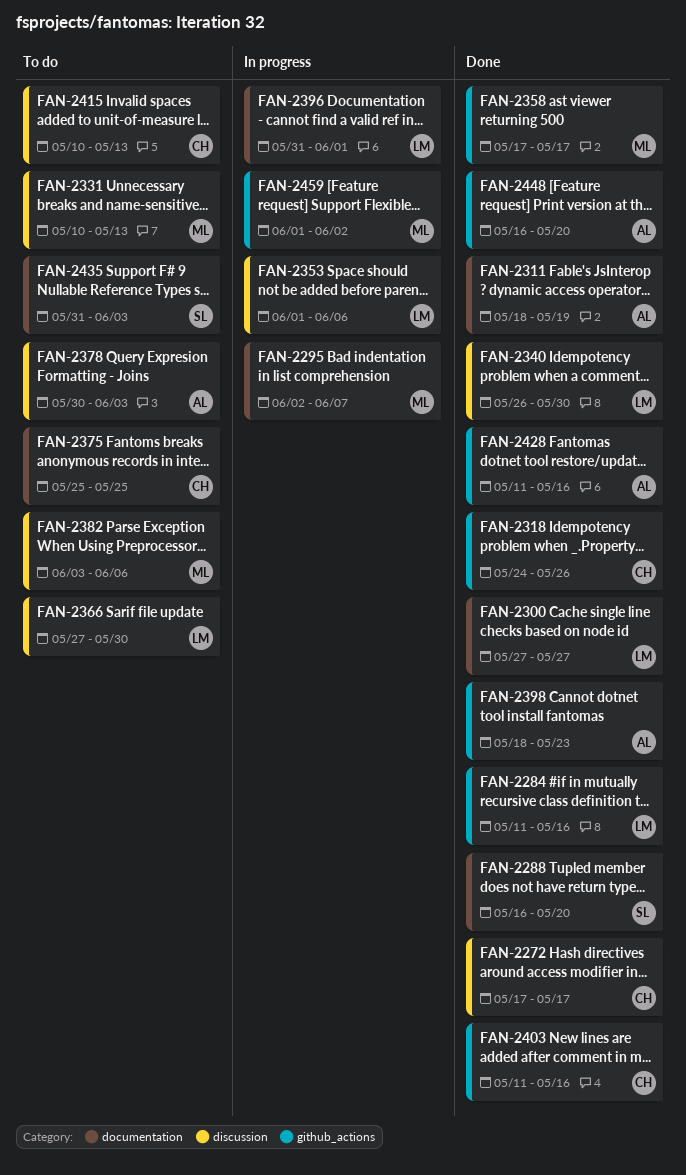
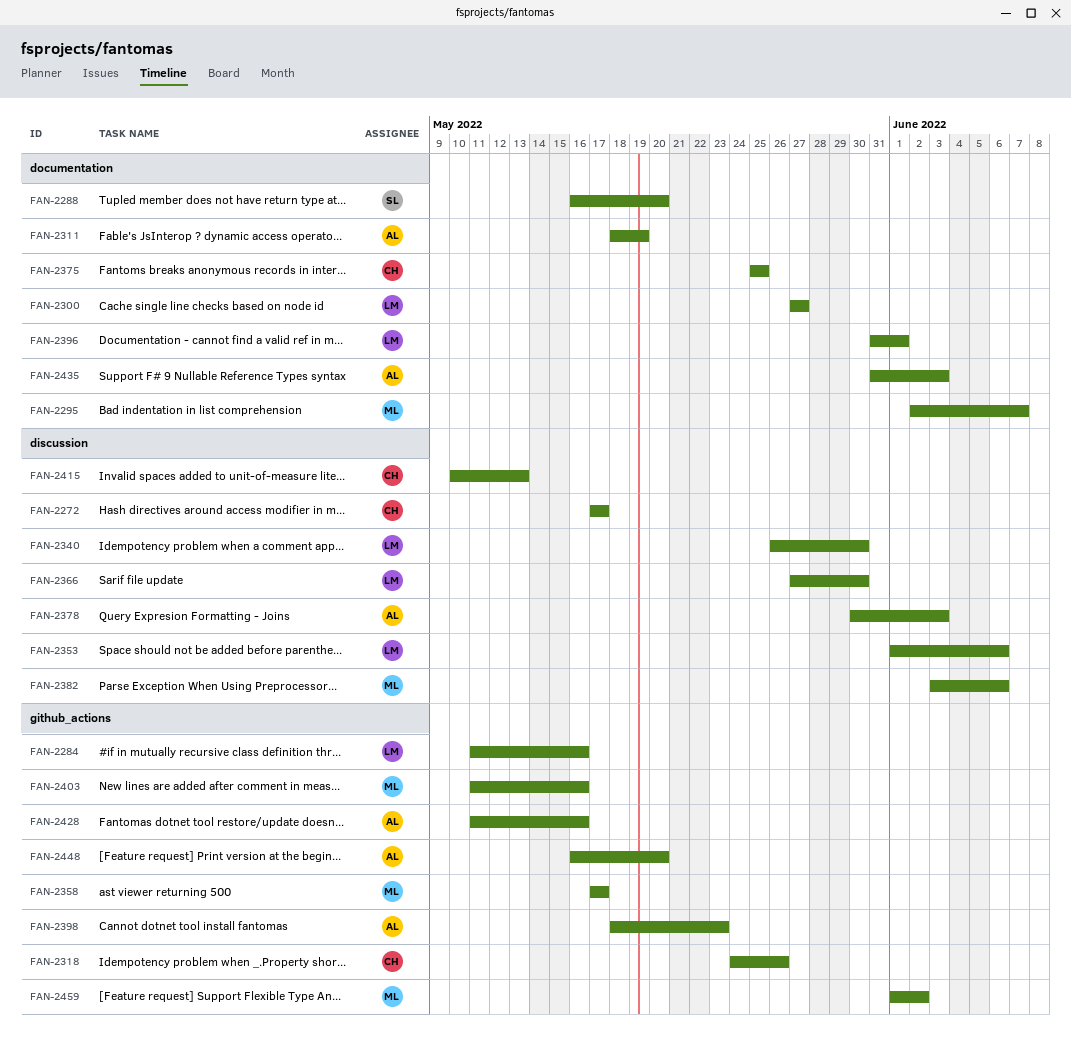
FAN-2331: present -> none
FAN-2403, owner: CH -> ML
FAN-2435, owner: SL -> AL

